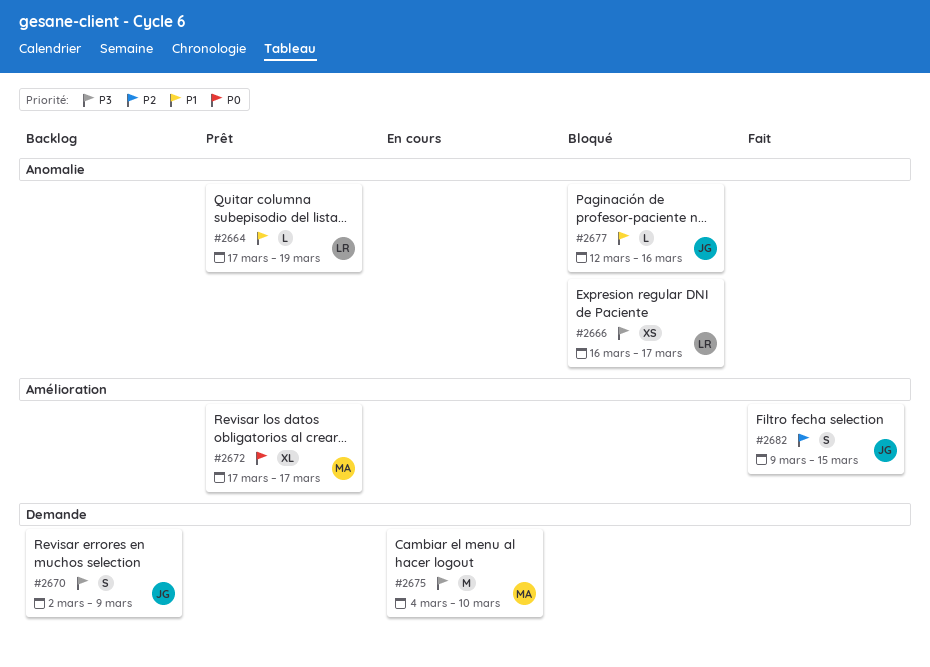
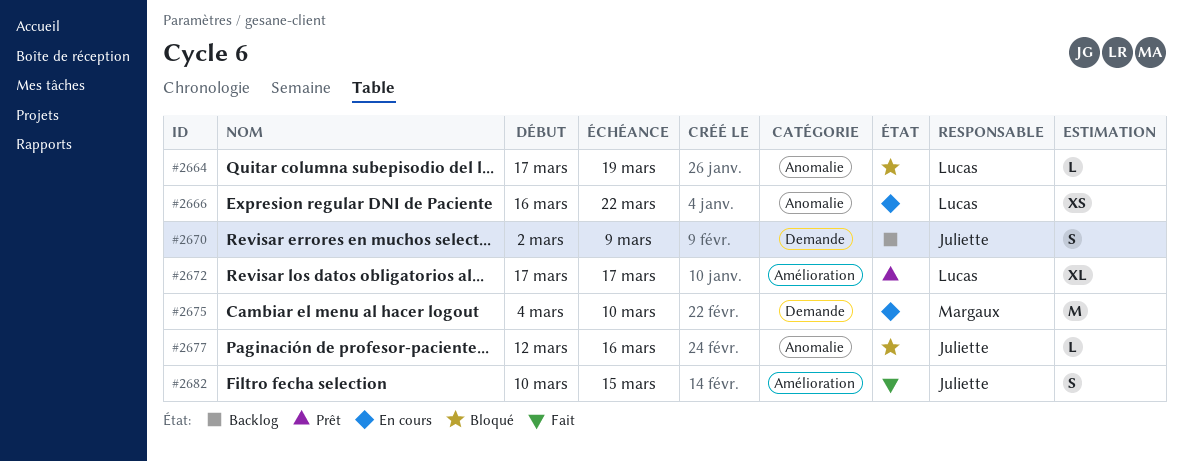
#2664, status: Prêt -> Bloqué
#2666, status: Bloqué -> En cours
#2666, due: Mar 17 -> Mar 22
#2672, owner: Margaux -> Lucas
#2682, start: Mar 9 -> Mar 10

